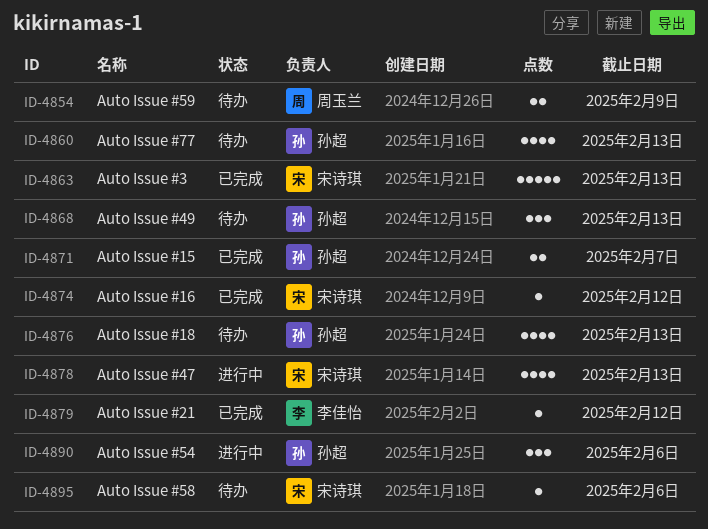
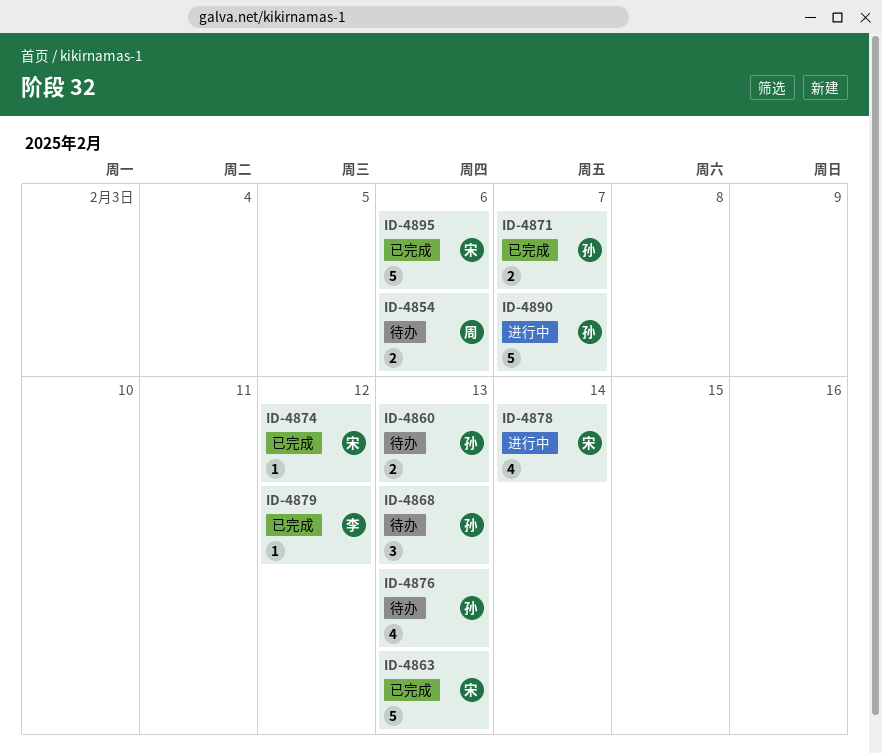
ID-4854, due: Feb 9 -> Feb 6
ID-4860, estimate: 4 -> 2
ID-4878, due: Feb 13 -> Feb 14
ID-4890, estimate: 3 -> 5
ID-4890, due: Feb 6 -> Feb 7
ID-4895, status: 待办 -> 已完成
ID-4895, estimate: 1 -> 5

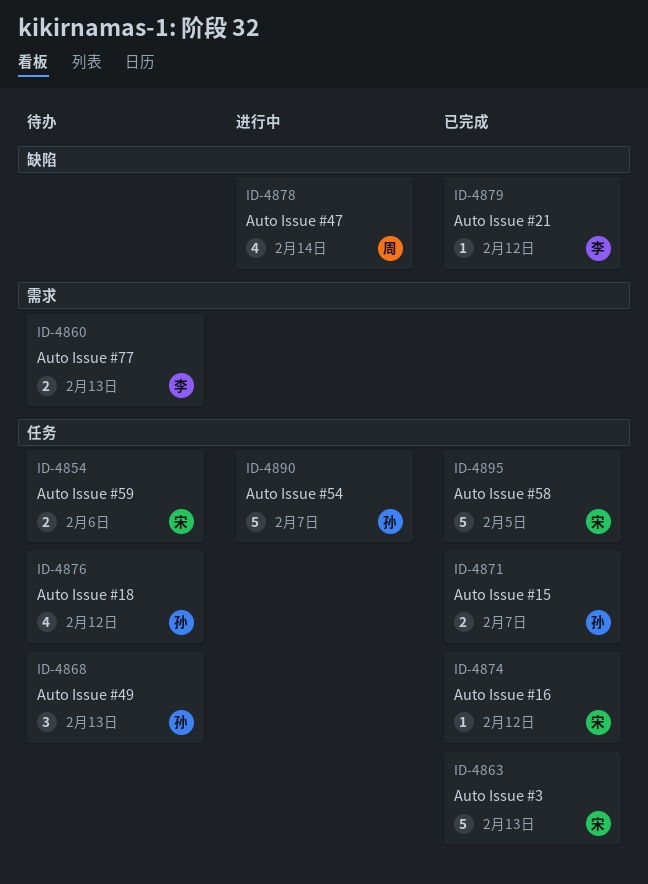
ID-4854, owner: 周 -> 宋
ID-4860, owner: 孙 -> 李
ID-4876, due: Feb 13 -> Feb 12
ID-4878, owner: 宋 -> 周
ID-4895, due: Feb 6 -> Feb 5

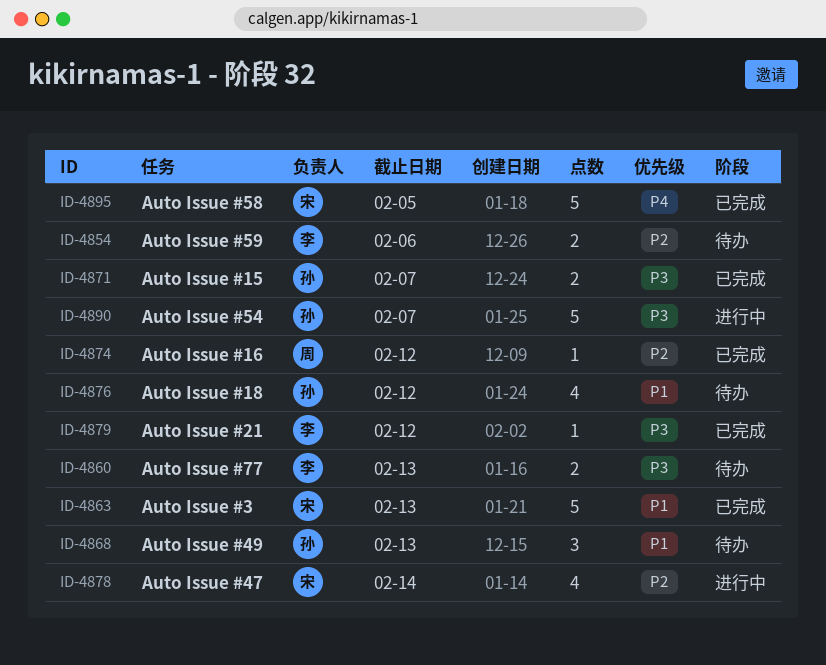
ID-4854, owner: 宋 -> 李
ID-4874, owner: 宋 -> 周
ID-4878, owner: 周 -> 宋

